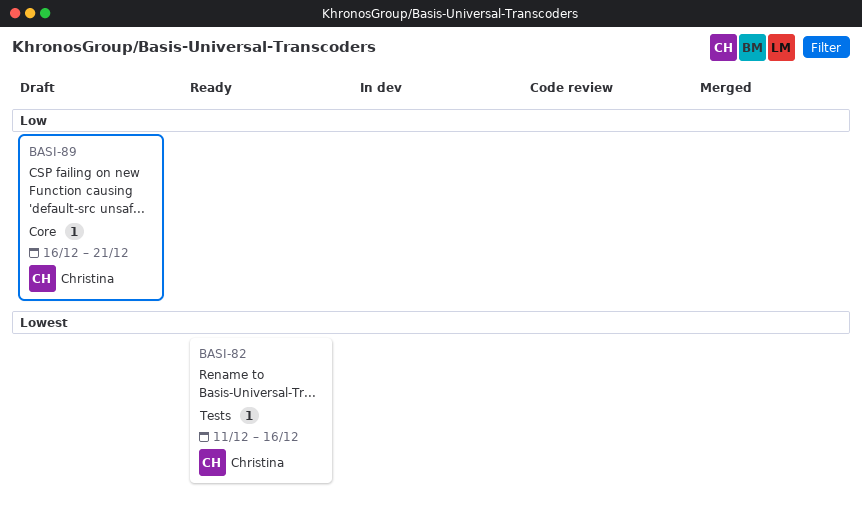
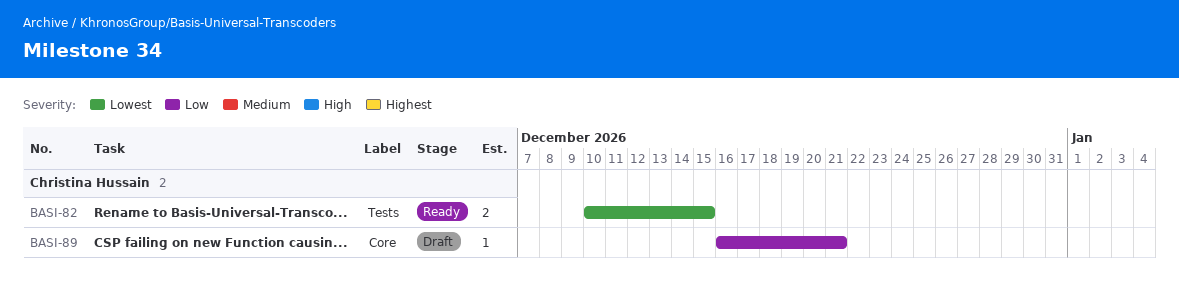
BASI-82, estimate: 1 -> 2
BASI-82, start: Dec 11 -> Dec 10
BASI-82, due: Dec 16 -> Dec 15

